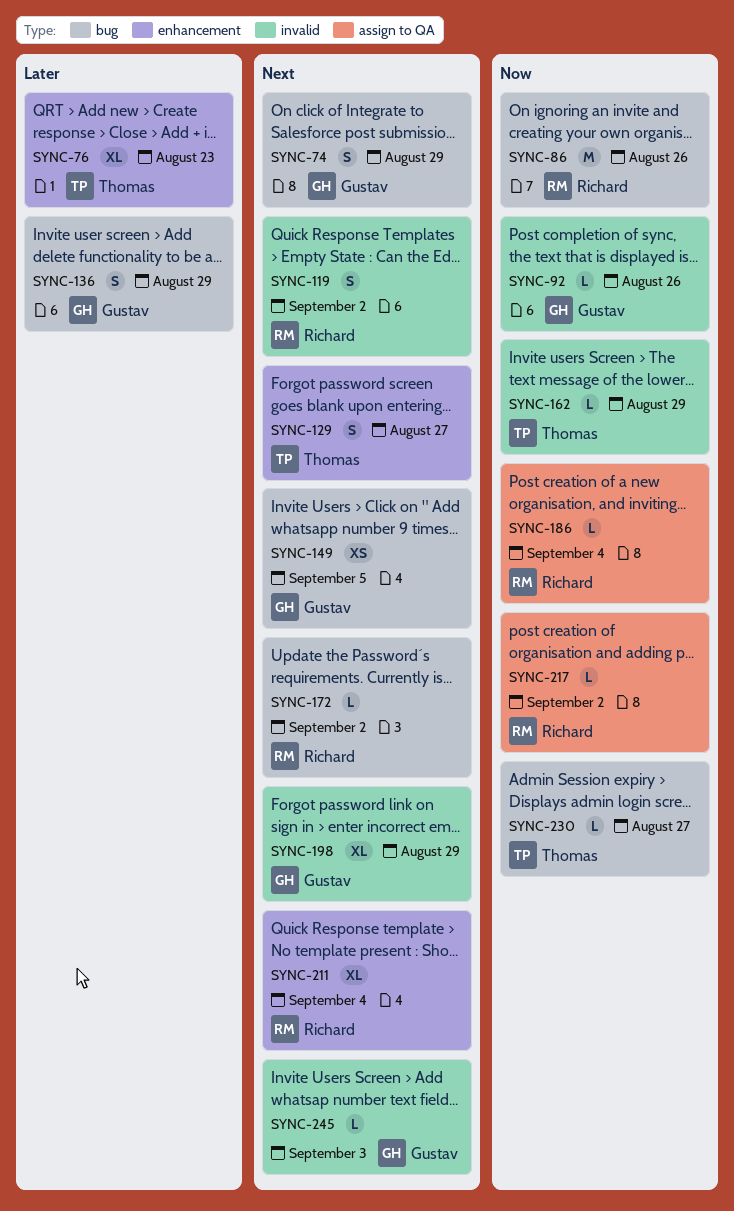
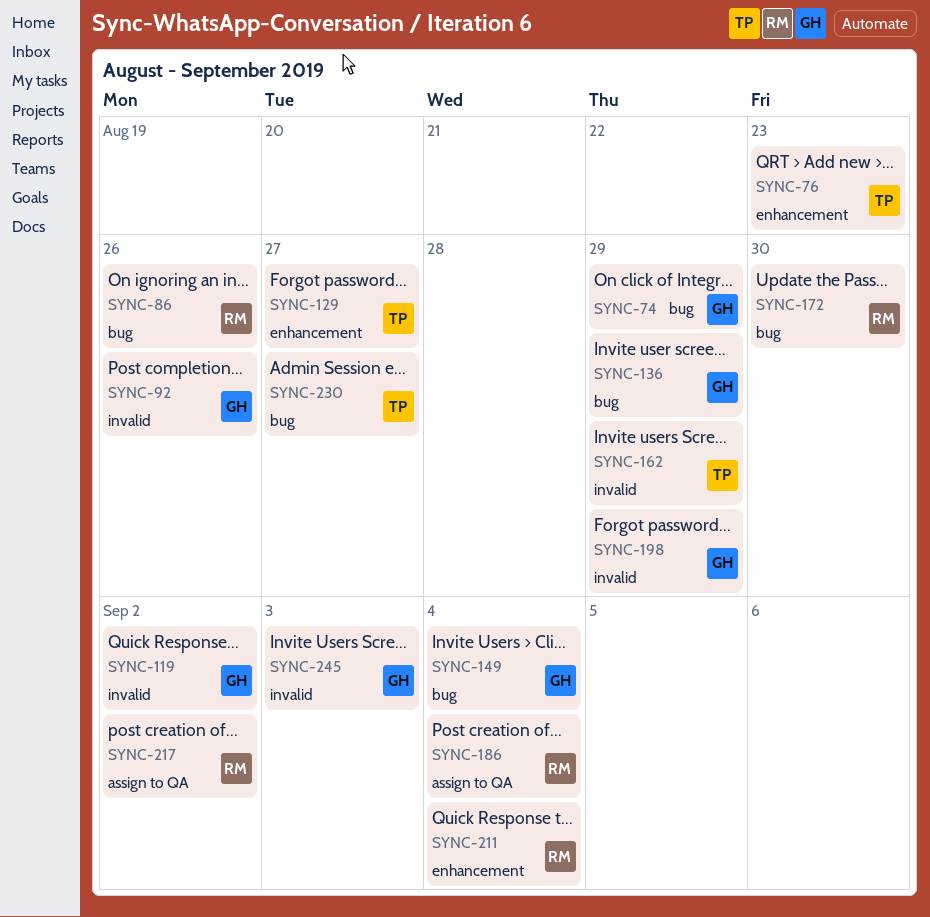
SYNC-119, owner: Richard -> Gustav
SYNC-149, due: Sep 5 -> Sep 4
SYNC-172, due: Sep 2 -> Aug 30

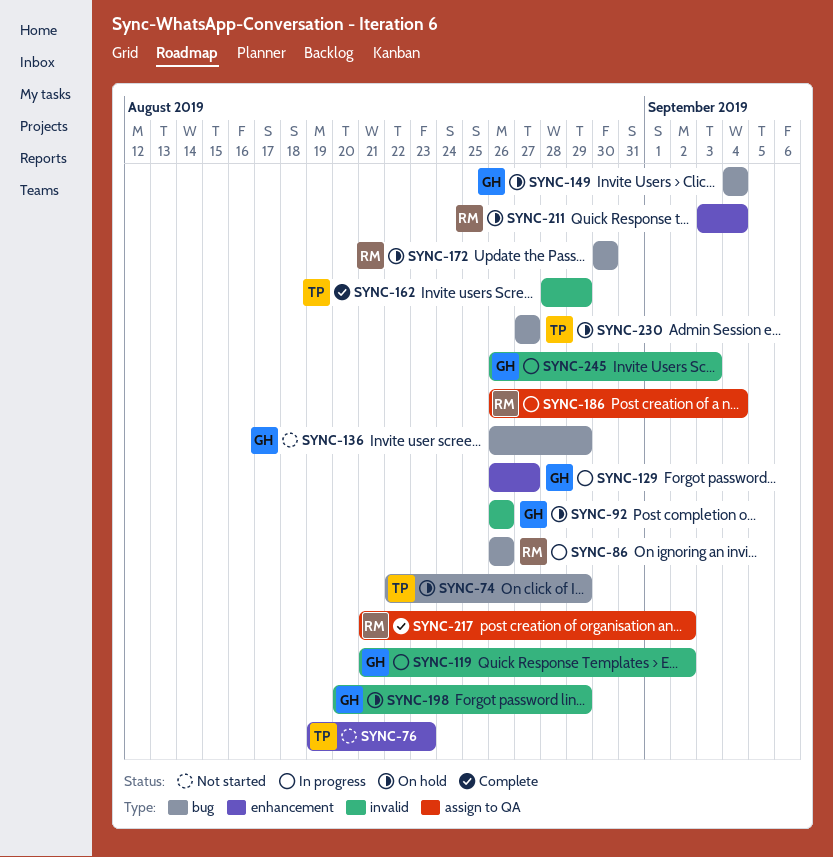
SYNC-74, owner: GH -> TP
SYNC-129, owner: TP -> GH

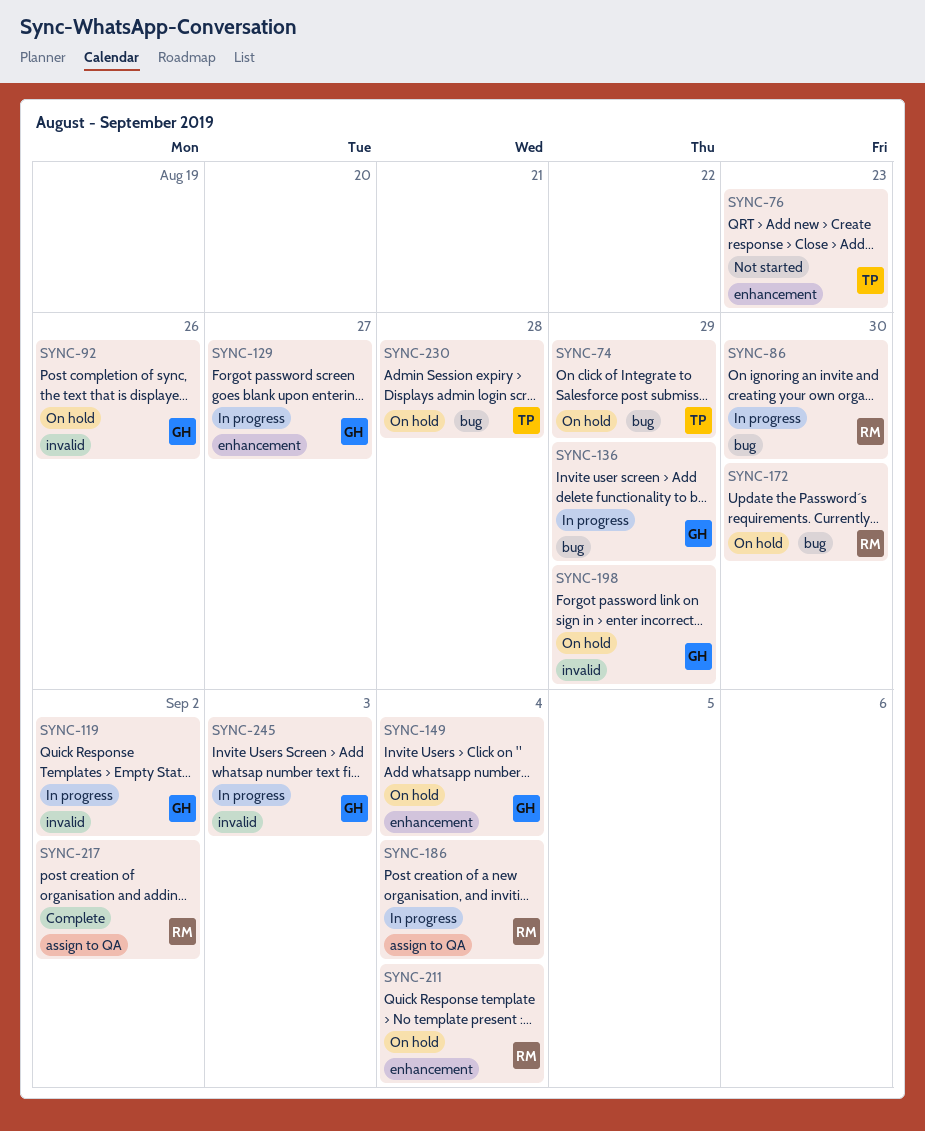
SYNC-86, due: Aug 26 -> Aug 30
SYNC-136, status: Not started -> In progress
SYNC-149, label: bug -> enhancement
SYNC-162: present -> none
SYNC-230, due: Aug 27 -> Aug 28

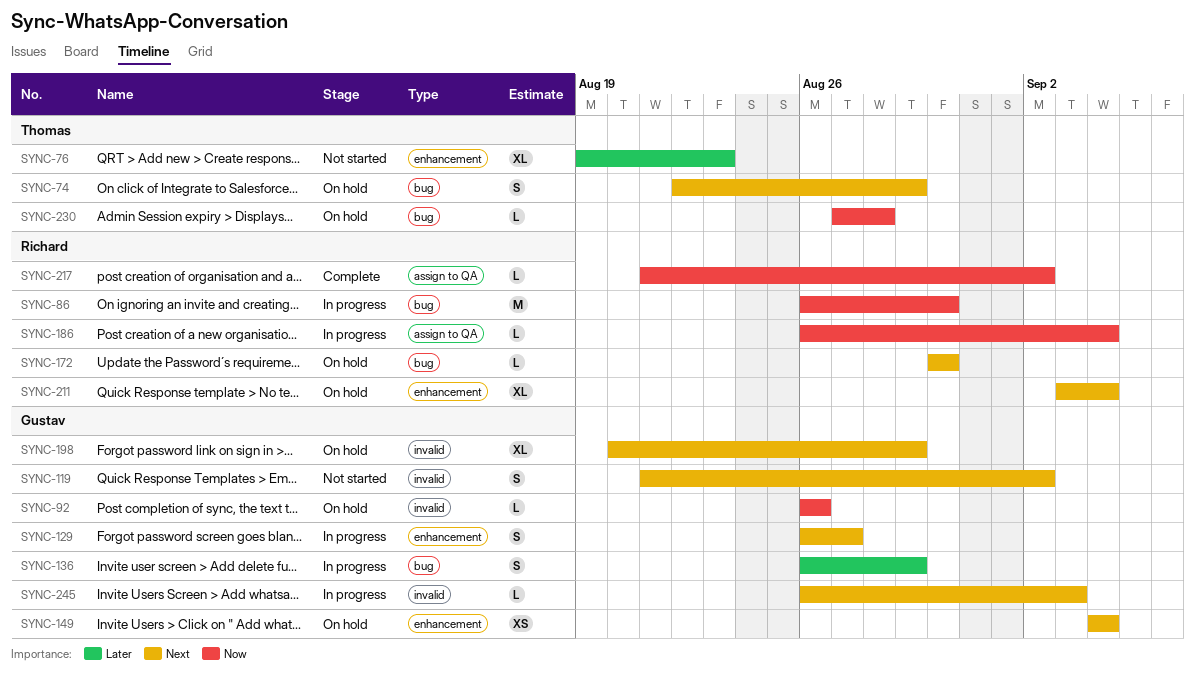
SYNC-119, status: In progress -> Not started

